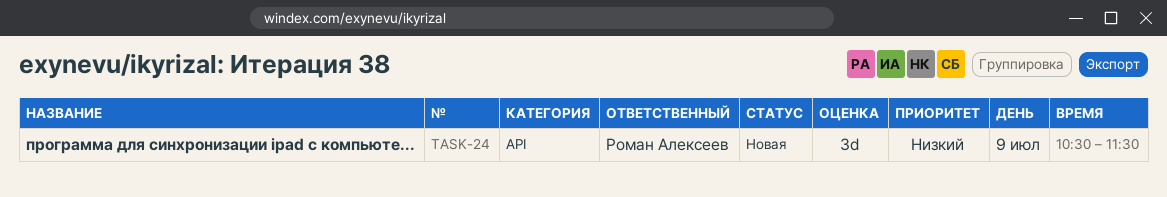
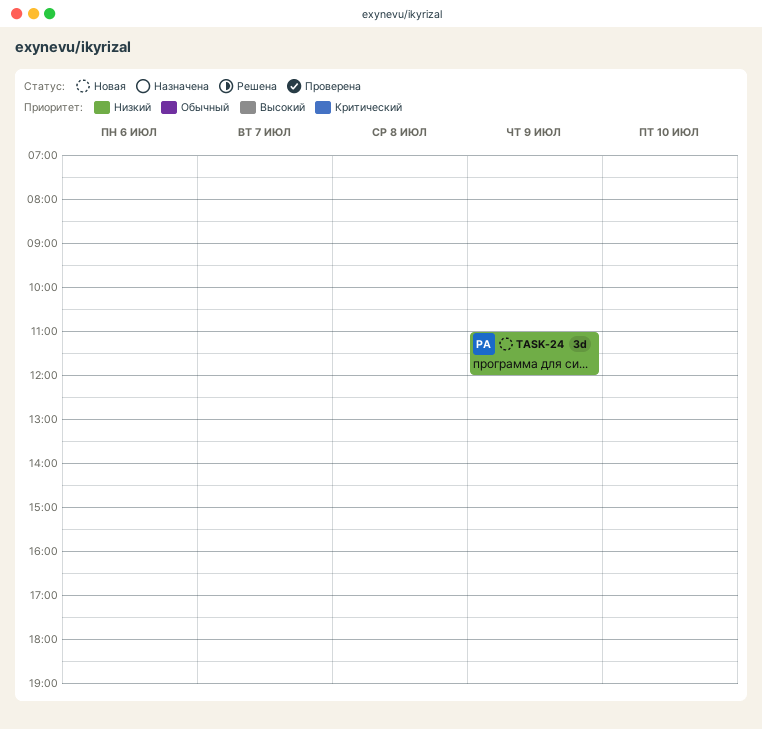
TASK-24, begins: 10:30 -> 11:00
TASK-24, ends: 11:30 -> 12:00

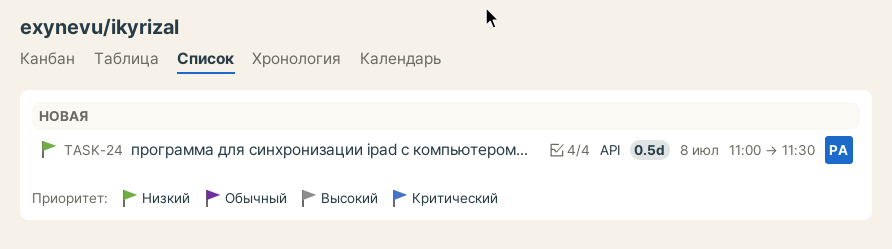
TASK-24, estimate: 3d -> 0.5d
TASK-24, day: Jul 9 -> Jul 8
TASK-24, ends: 12:00 -> 11:30

